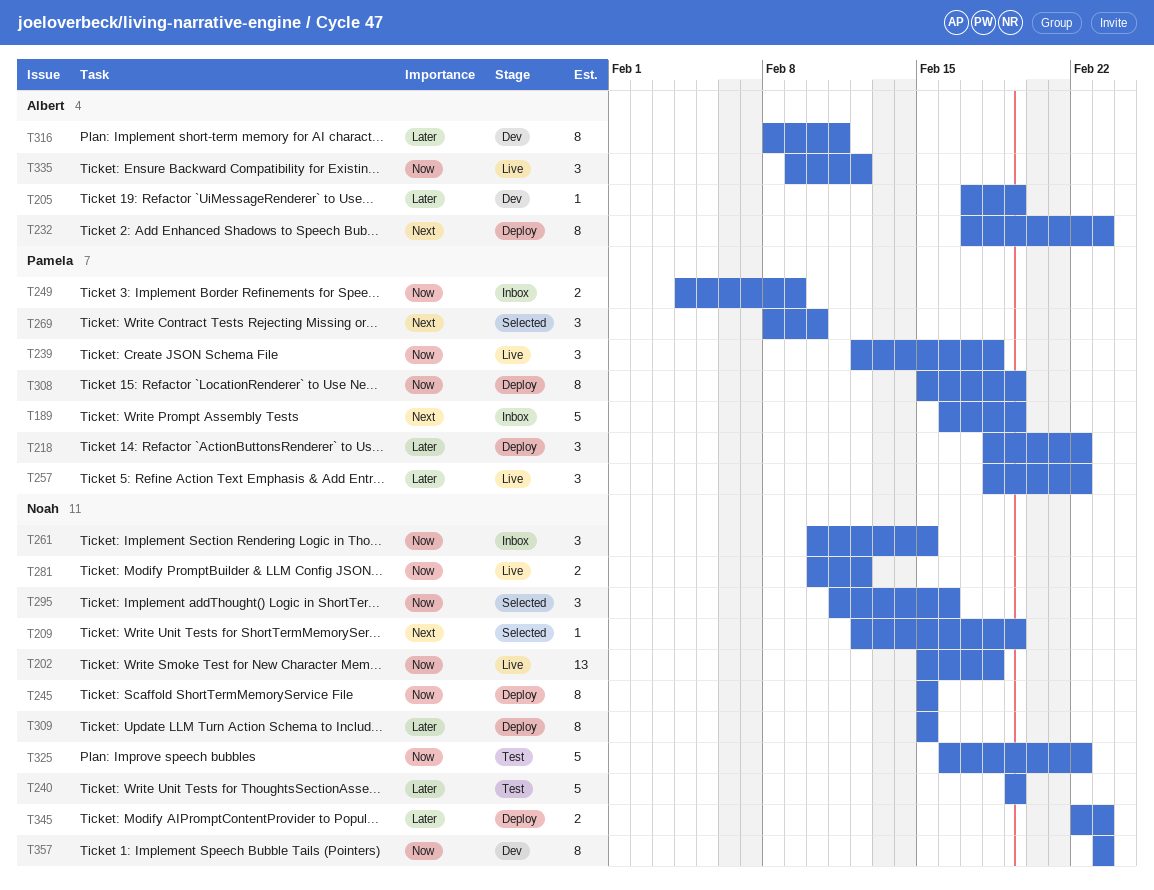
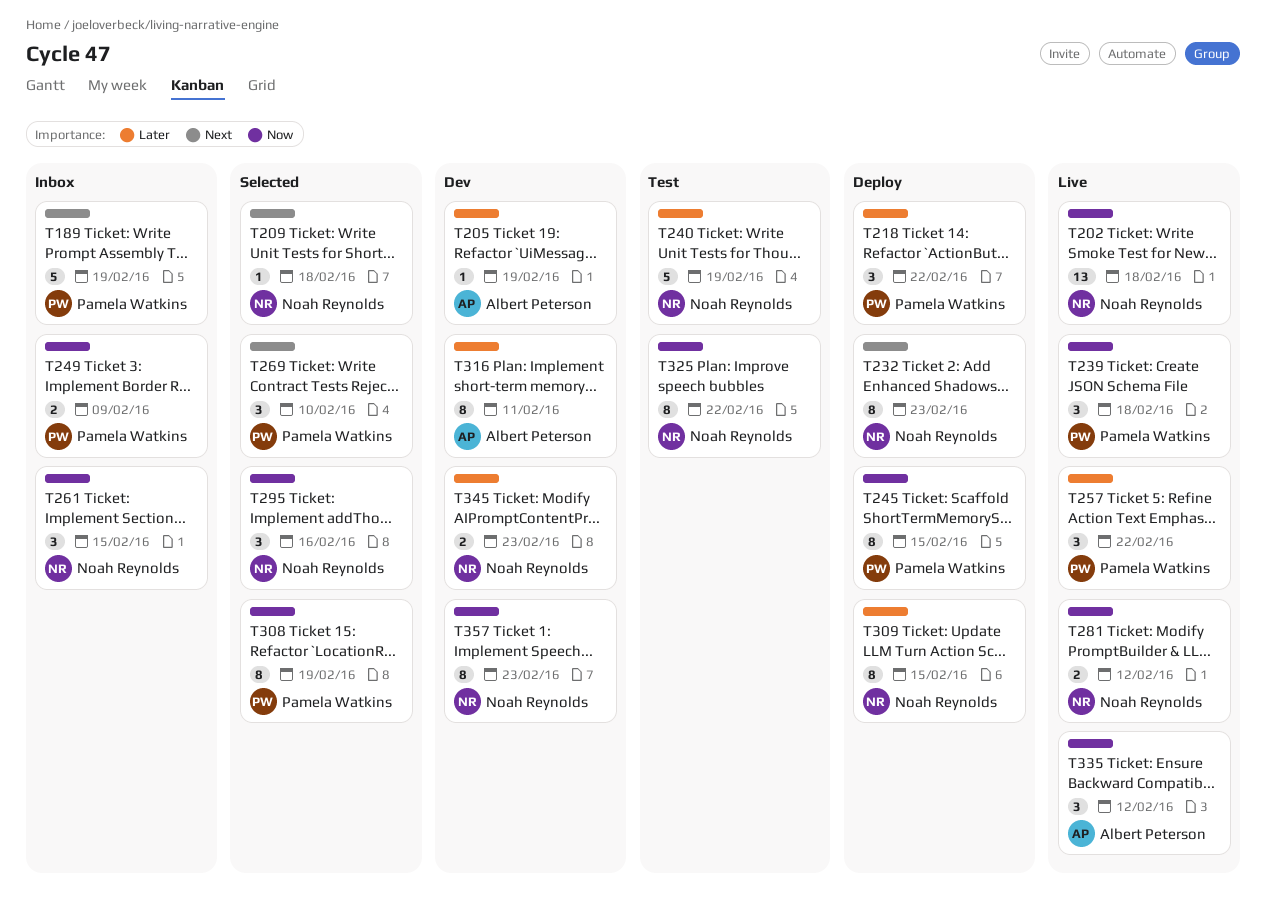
T209, due: Feb 19 -> Feb 18
T232, owner: Albert Peterson -> Noah Reynolds
T245, owner: Noah Reynolds -> Pamela Watkins
T308, status: Deploy -> Selected
T325, estimate: 5 -> 8
T345, status: Deploy -> Dev

